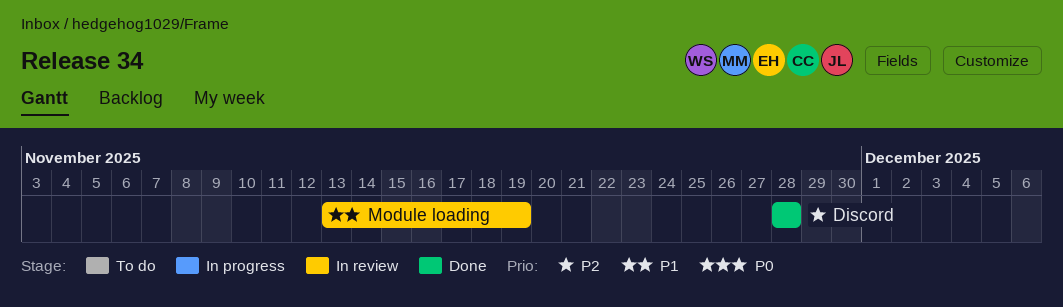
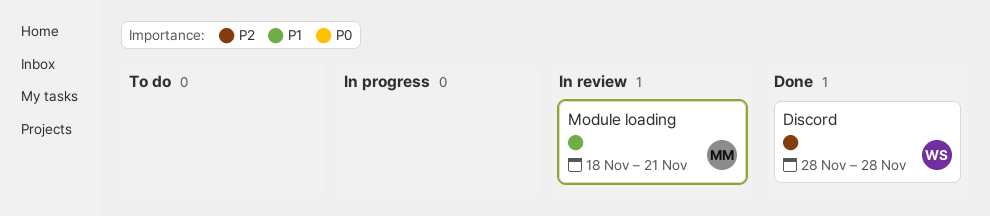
Module loading, start: Nov 13 -> Nov 18
Module loading, due: Nov 19 -> Nov 21

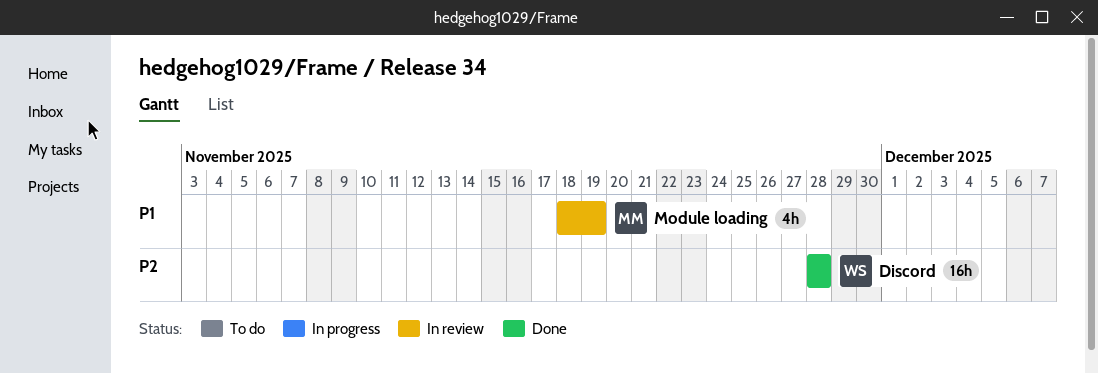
Module loading, due: Nov 21 -> Nov 19

